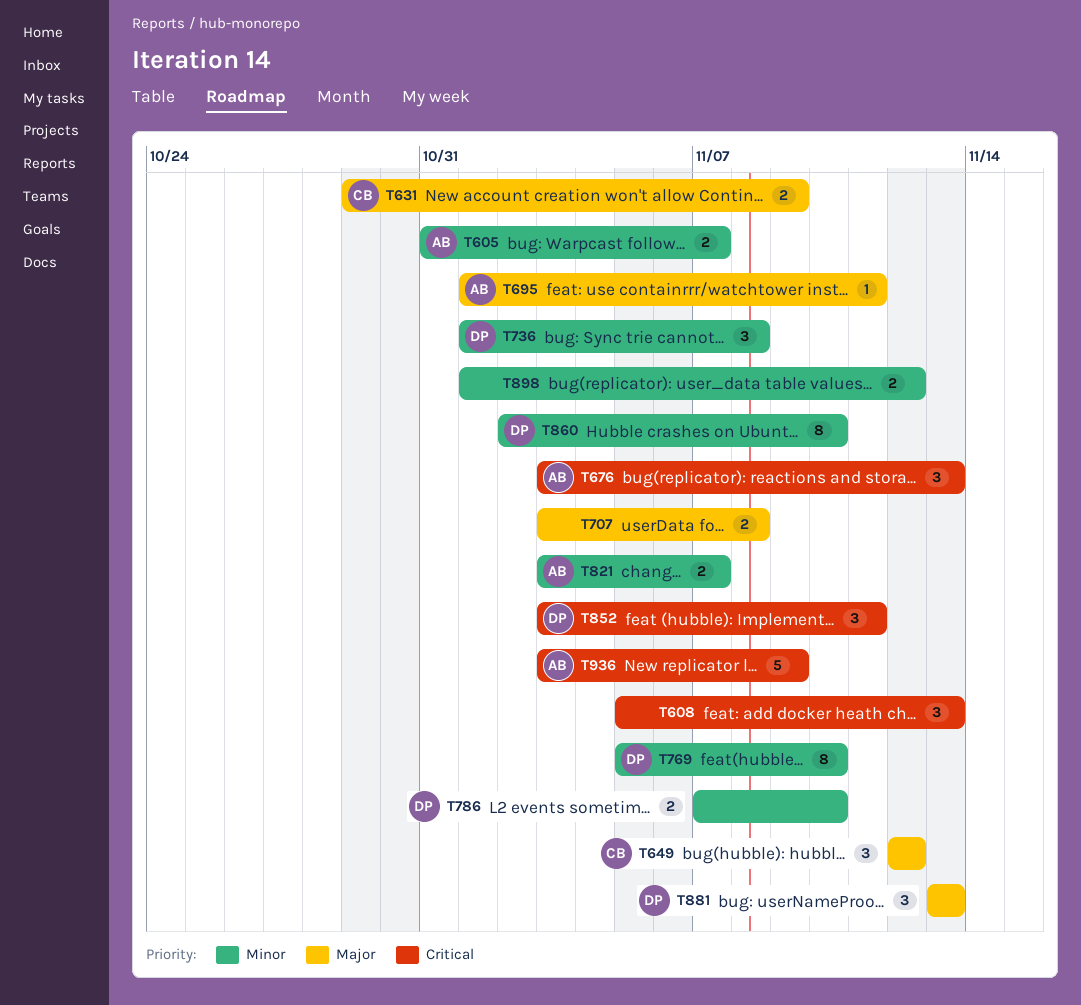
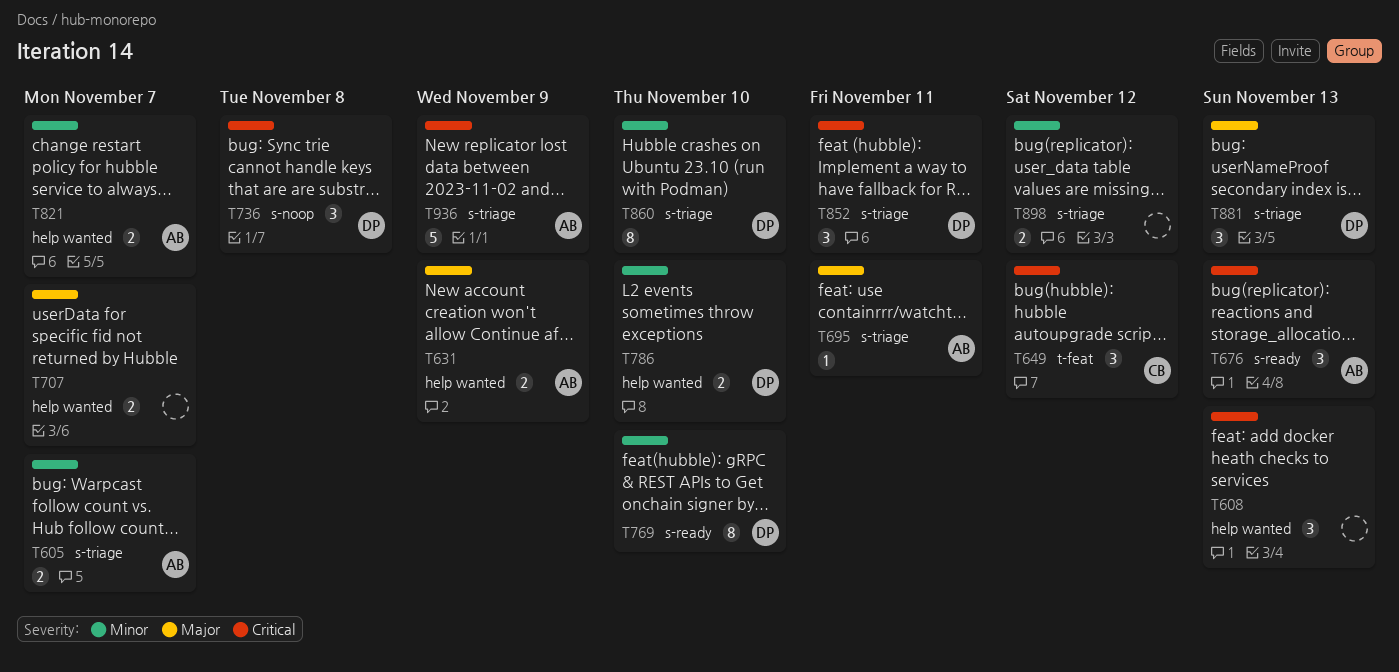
T631, owner: CB -> AB
T649, priority: Major -> Critical
T707, due: Nov 8 -> Nov 7
T736, priority: Minor -> Critical

